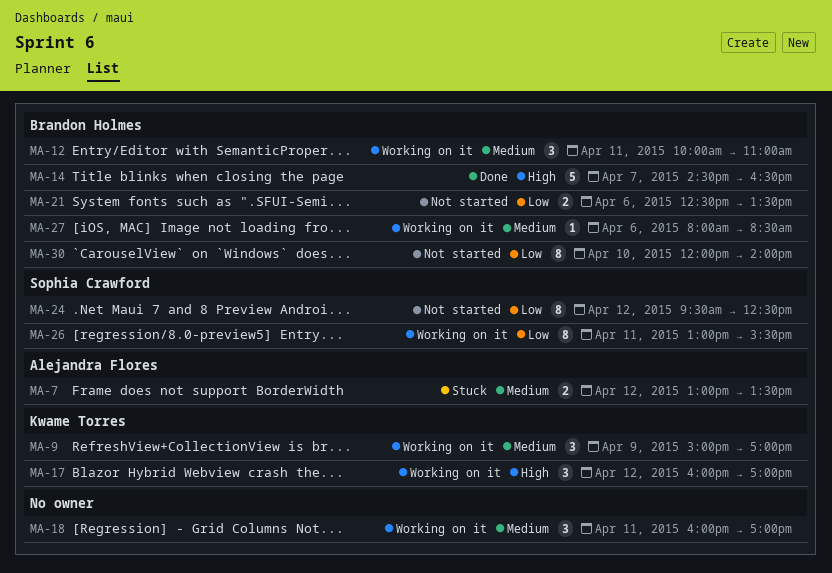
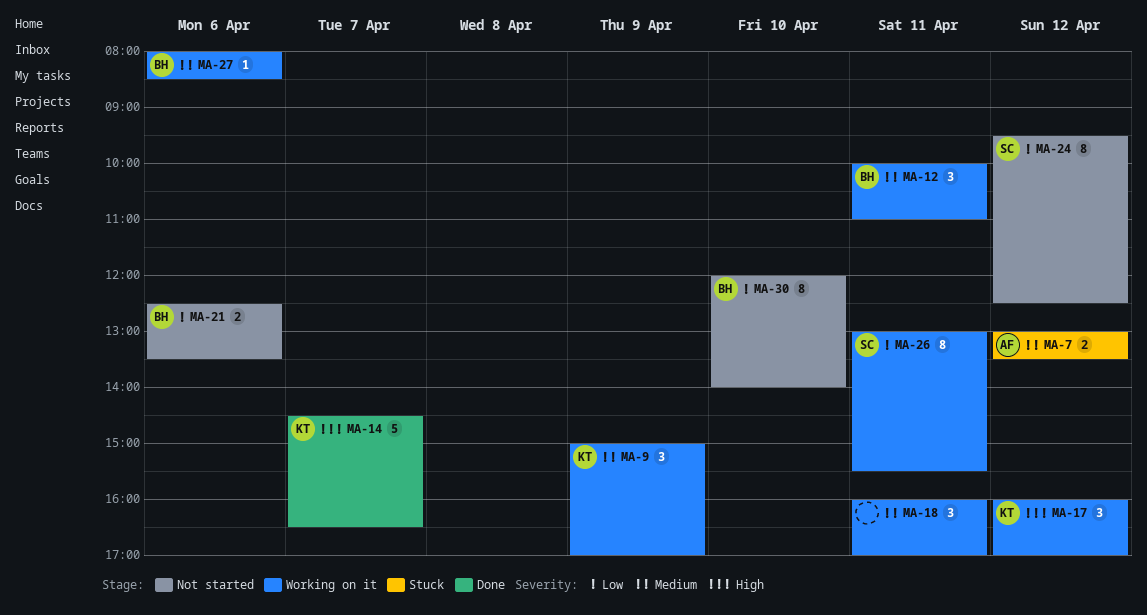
MA-14, owner: Brandon Holmes -> Kwame Torres

